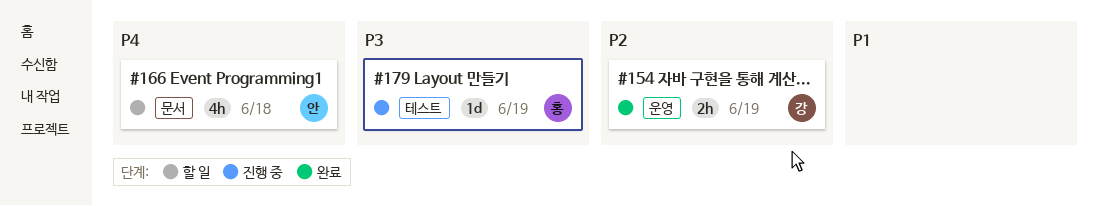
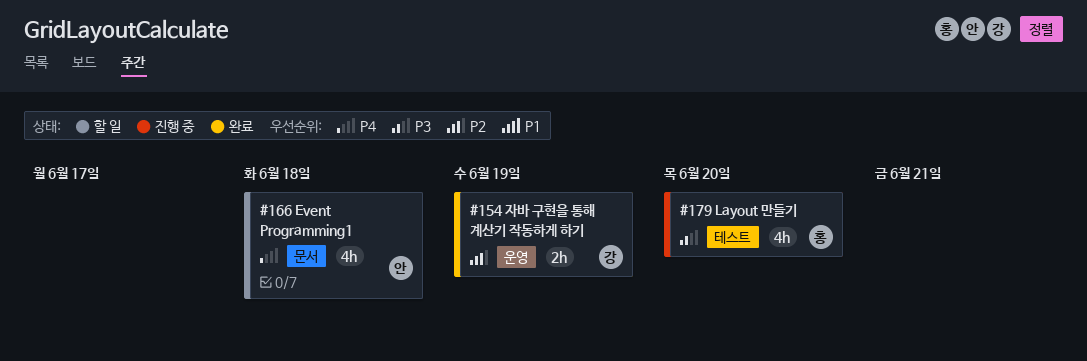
#179, estimate: 1d -> 4h
#179, due: Jun 19 -> Jun 20

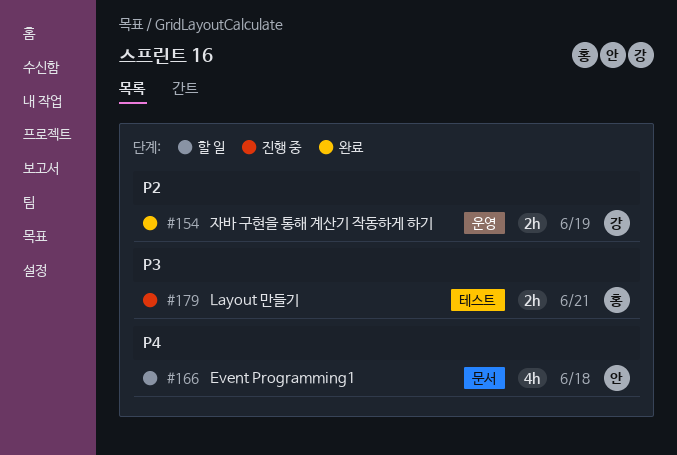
#179, estimate: 4h -> 2h
#179, due: Jun 20 -> Jun 21

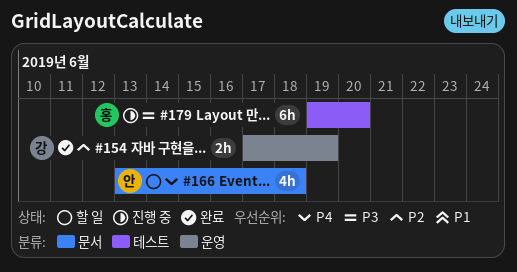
#179, estimate: 2h -> 6h
#179, due: Jun 21 -> Jun 20

